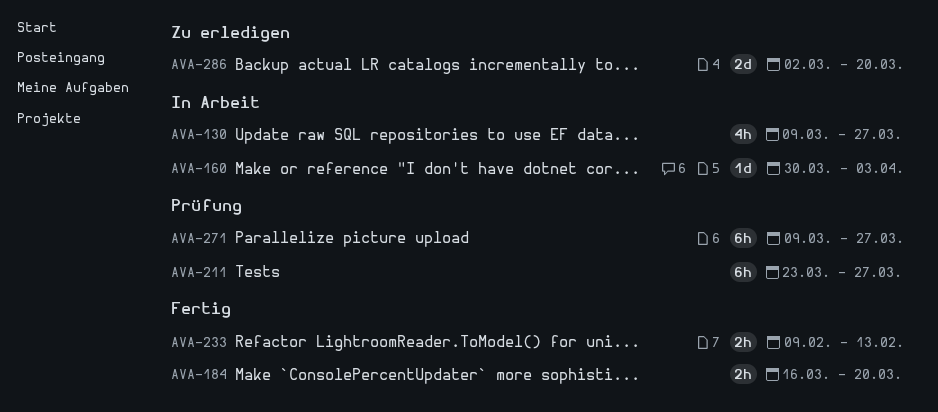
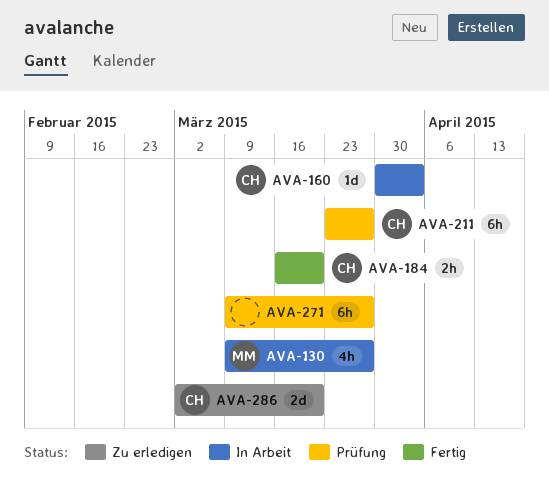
AVA-233: present -> none

